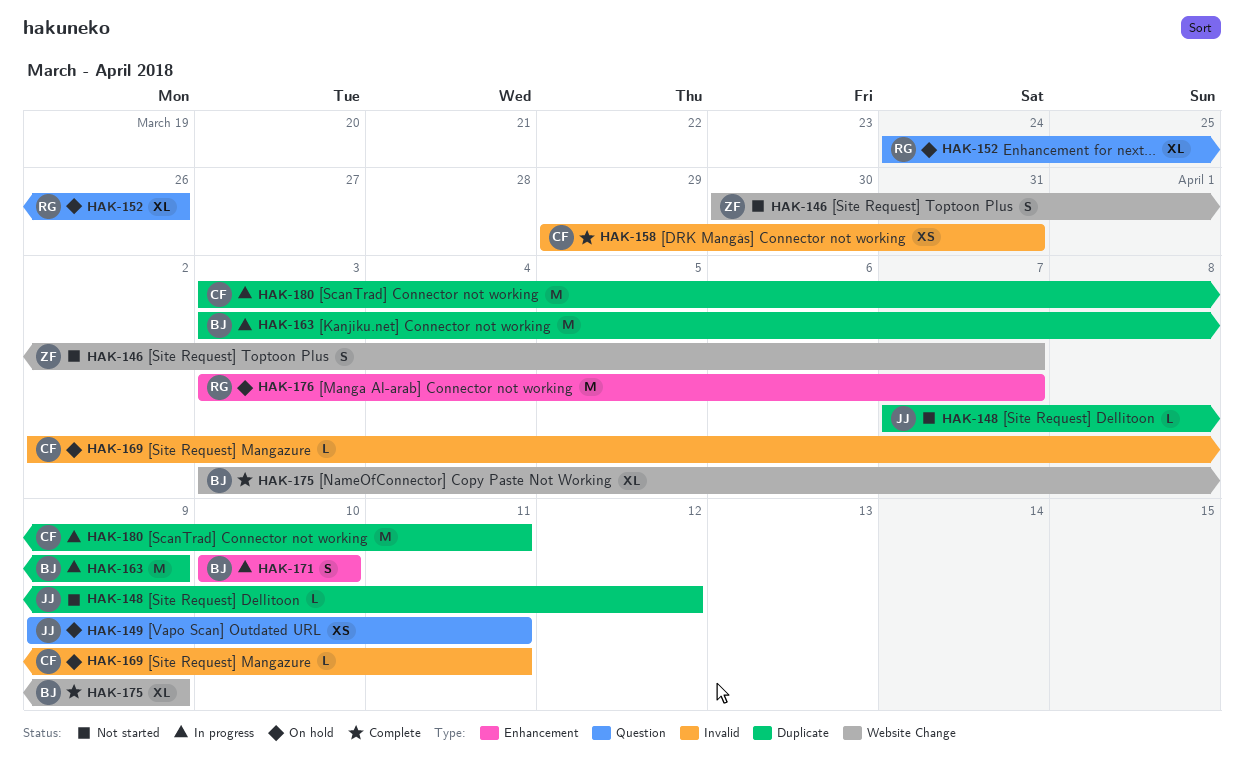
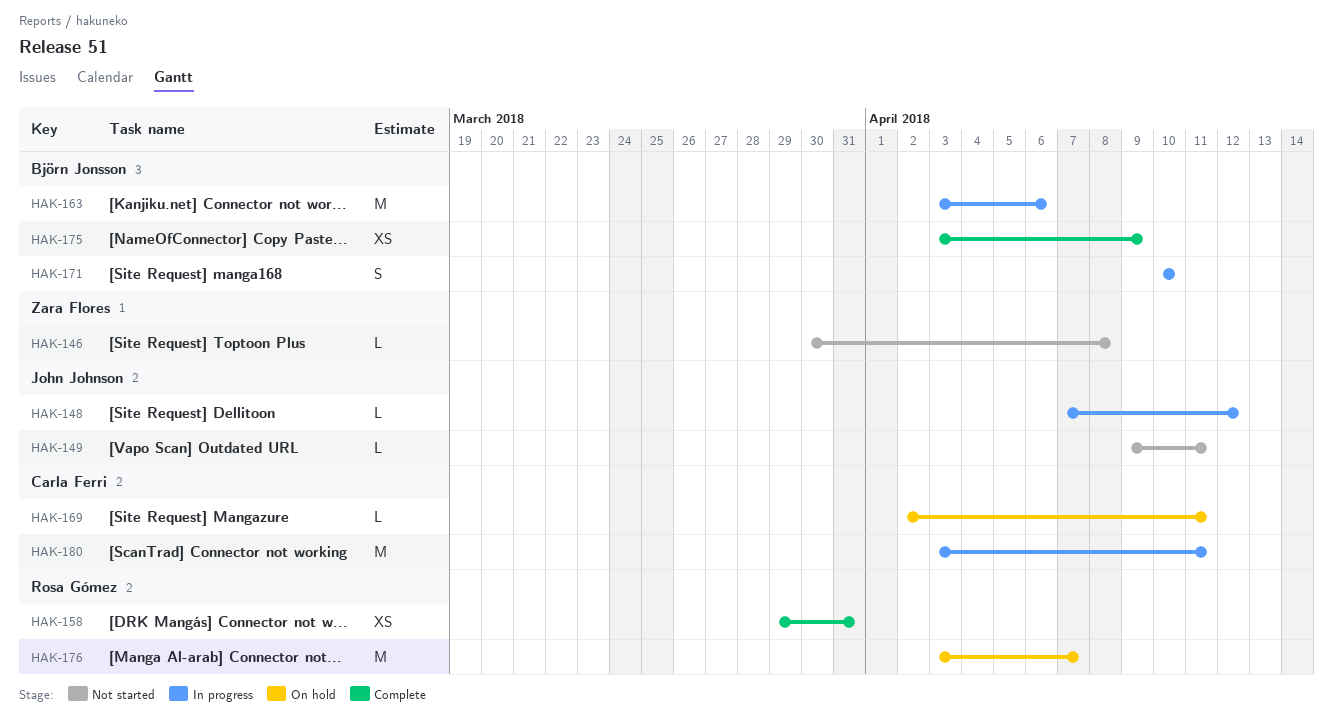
HAK-146, estimate: S -> L
HAK-146, due: Apr 7 -> Apr 8
HAK-148, status: Not started -> In progress
HAK-149, status: On hold -> Not started
HAK-149, estimate: XS -> L
HAK-152: present -> none
HAK-158, owner: Carla Ferri -> Rosa Gómez
HAK-163, due: Apr 9 -> Apr 6
HAK-175, estimate: XL -> XS

